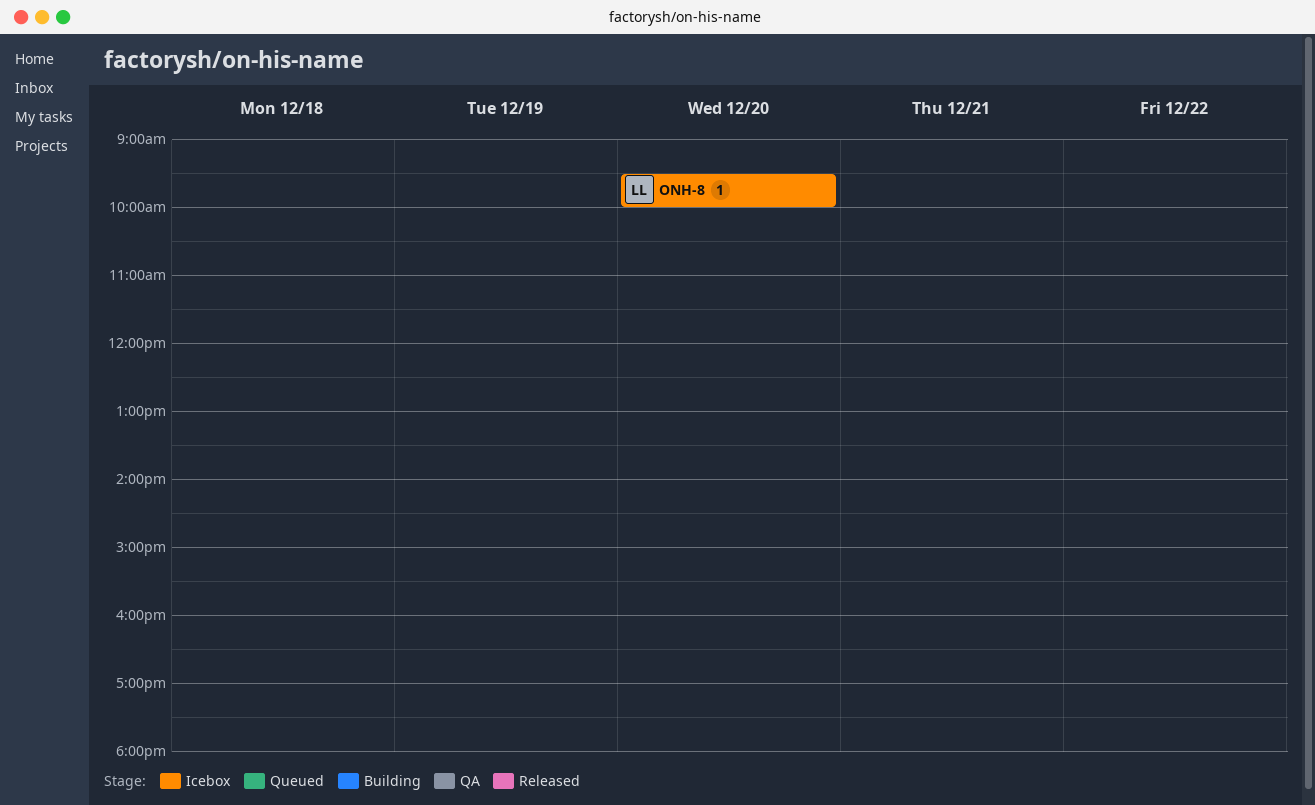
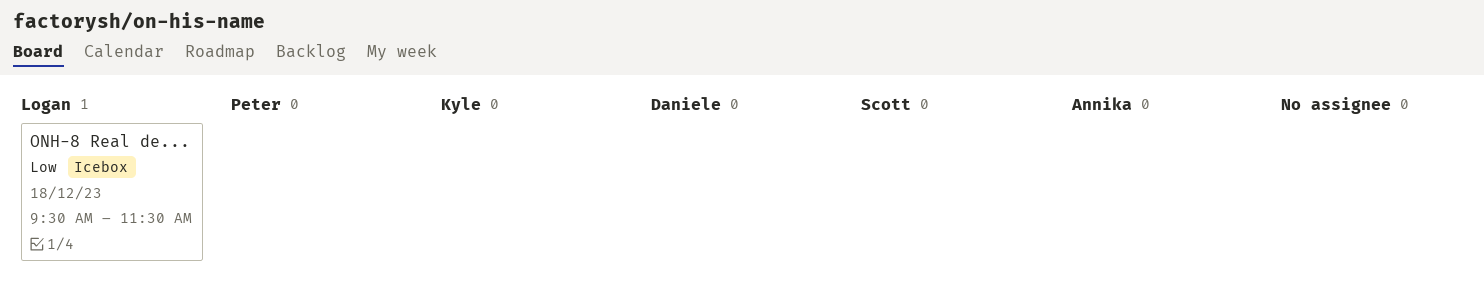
ONH-8, day: Dec 20 -> Dec 18
ONH-8, ends: 10:00 -> 11:30

